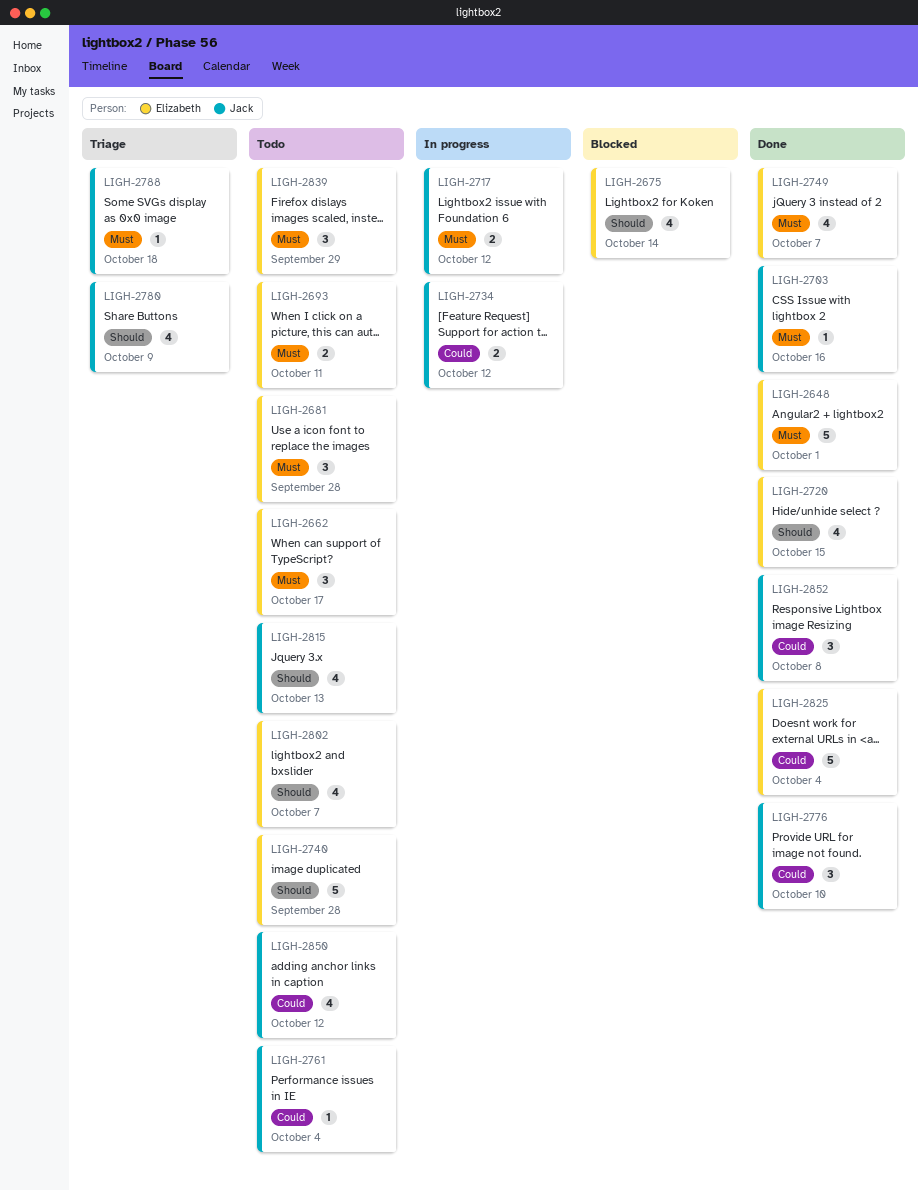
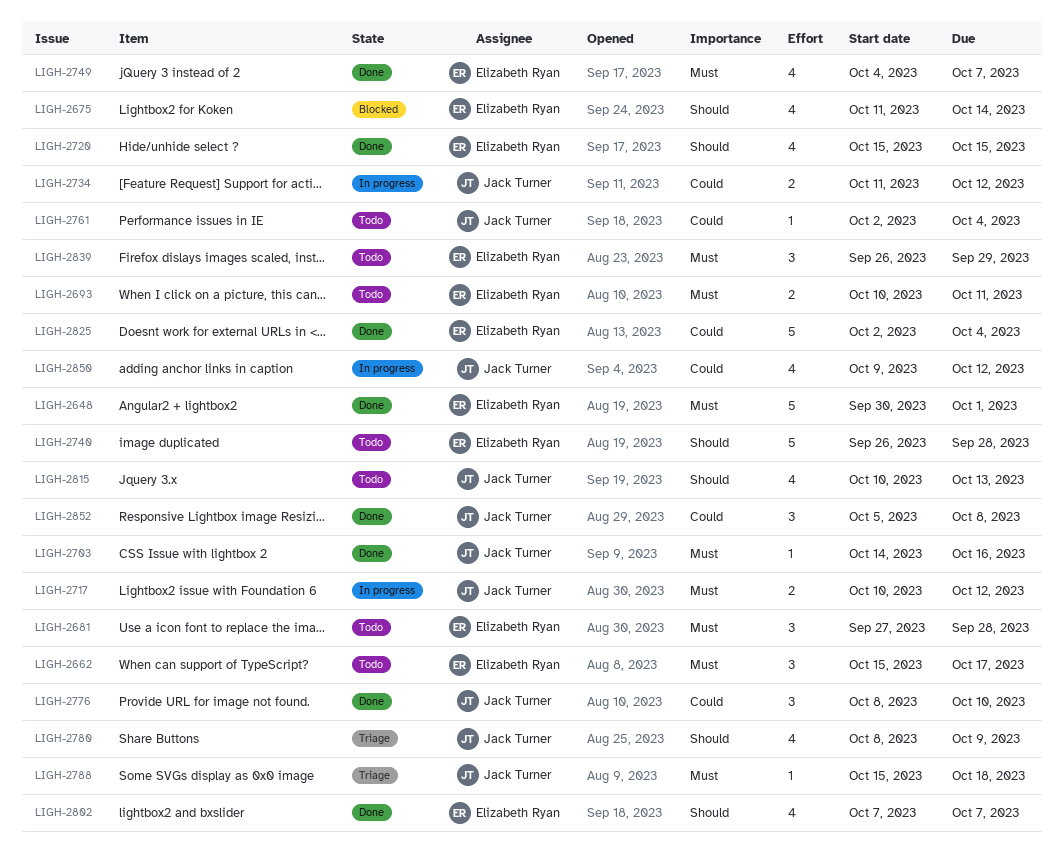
LIGH-2802, status: Todo -> Done
LIGH-2850, status: Todo -> In progress

